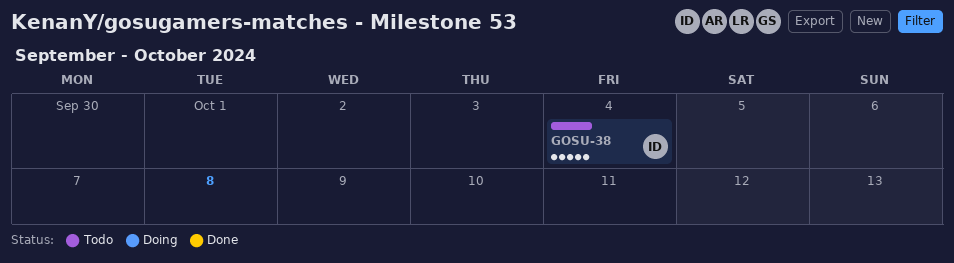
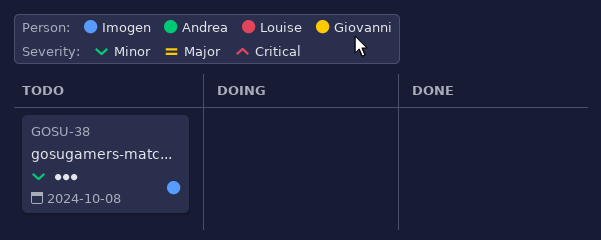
GOSU-38, estimate: 5 -> 3
GOSU-38, due: Oct 4 -> Oct 8

